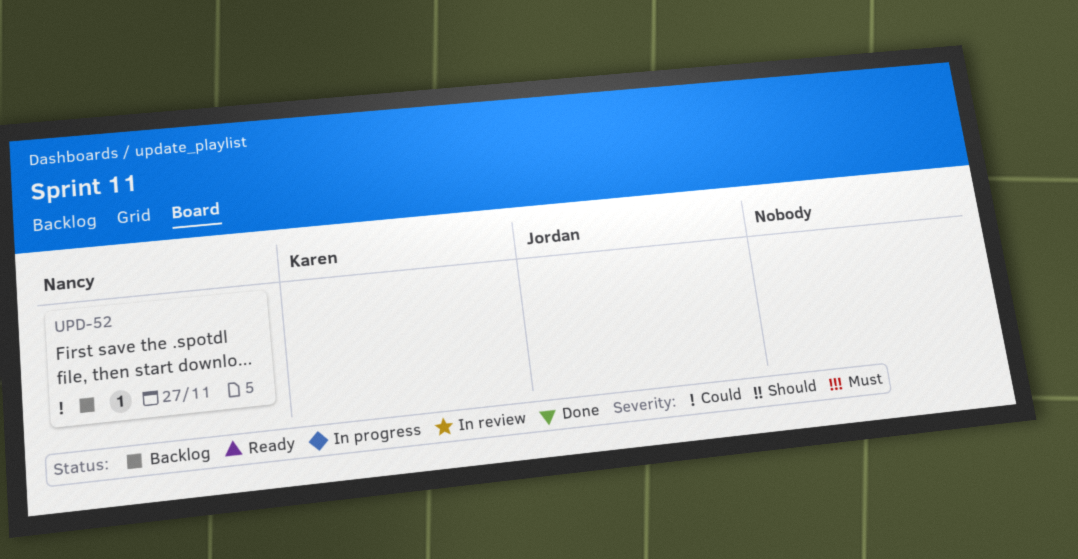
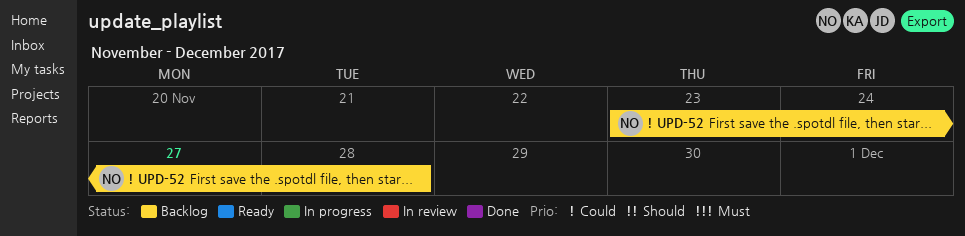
UPD-52, due: Nov 27 -> Nov 28

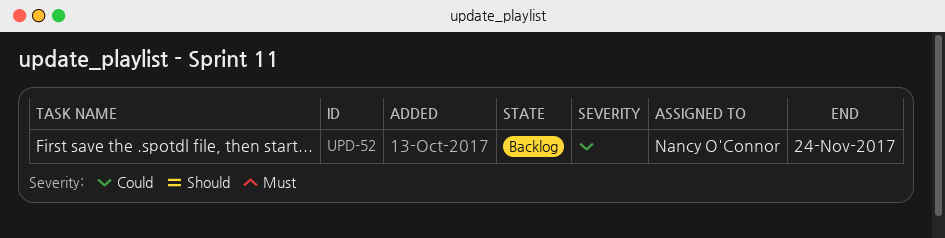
UPD-52, due: Nov 28 -> Nov 24

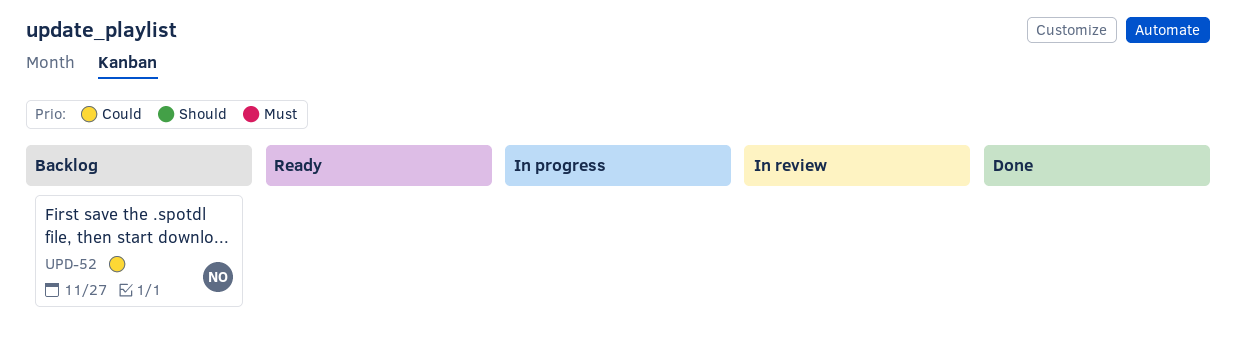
UPD-52, due: Nov 24 -> Nov 27

